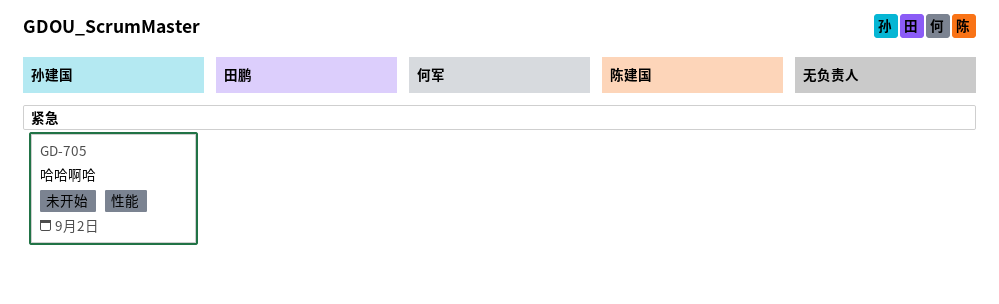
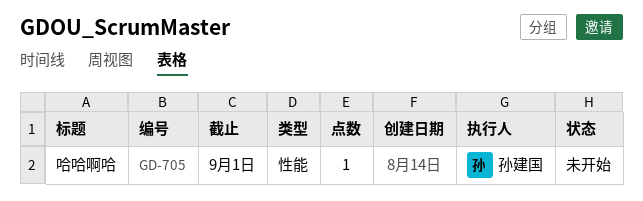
GD-705, due: Sep 2 -> Sep 1

